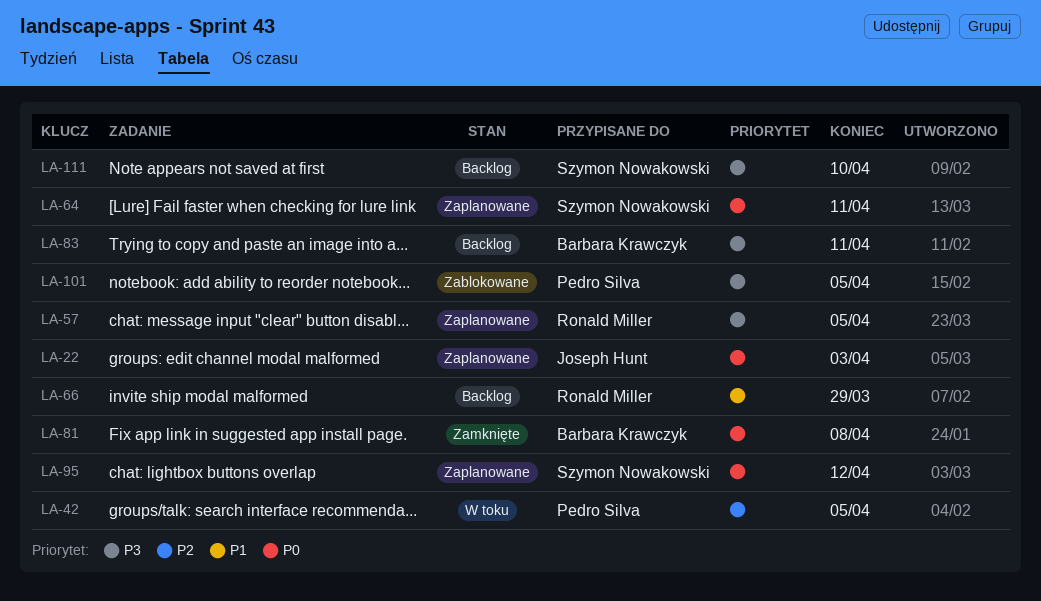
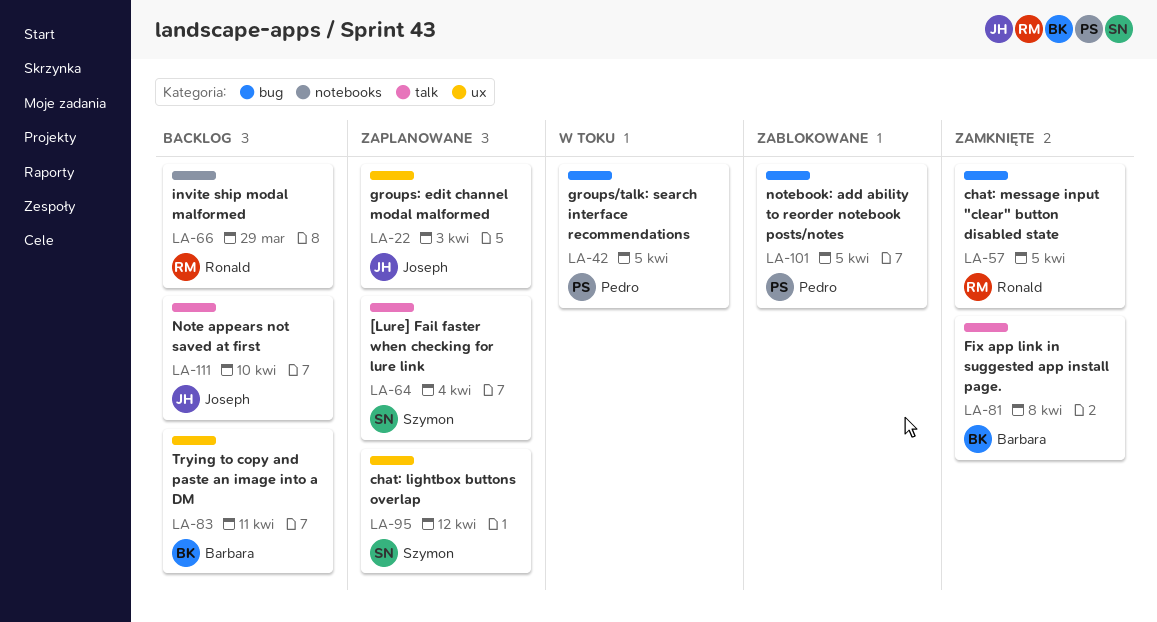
LA-57, status: Zaplanowane -> Zamknięte
LA-64, due: Apr 11 -> Apr 4
LA-111, owner: Szymon Nowakowski -> Joseph Hunt

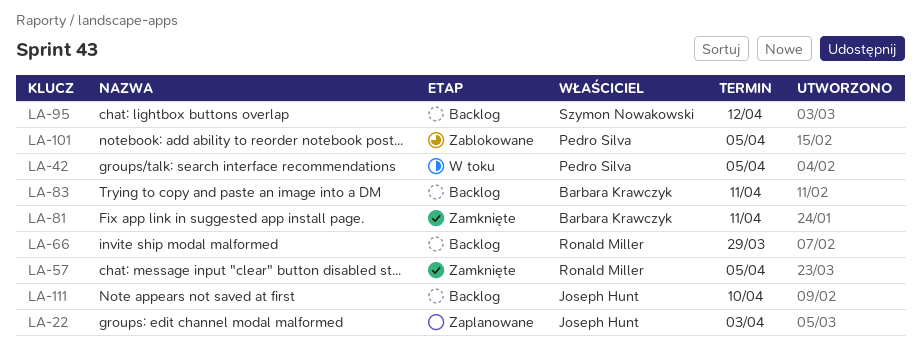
LA-64: present -> none
LA-81, due: Apr 8 -> Apr 11
LA-95, status: Zaplanowane -> Backlog

